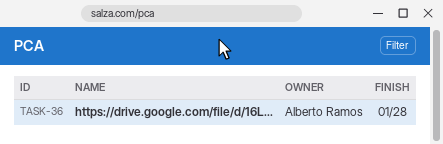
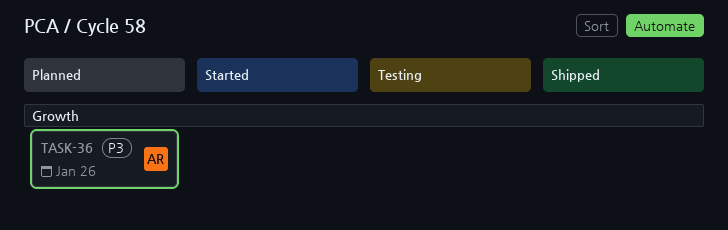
TASK-36, due: Jan 28 -> Jan 26

